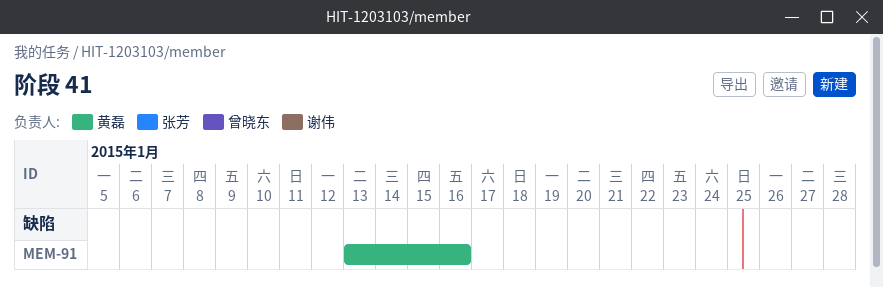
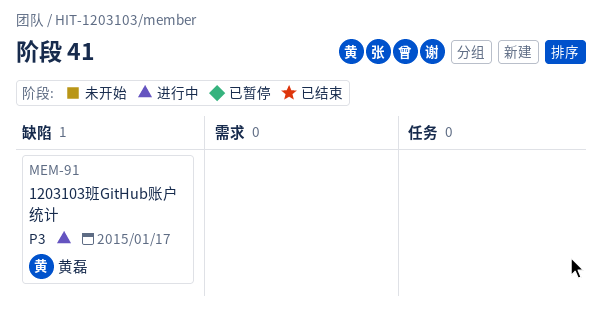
MEM-91, due: Jan 16 -> Jan 17

